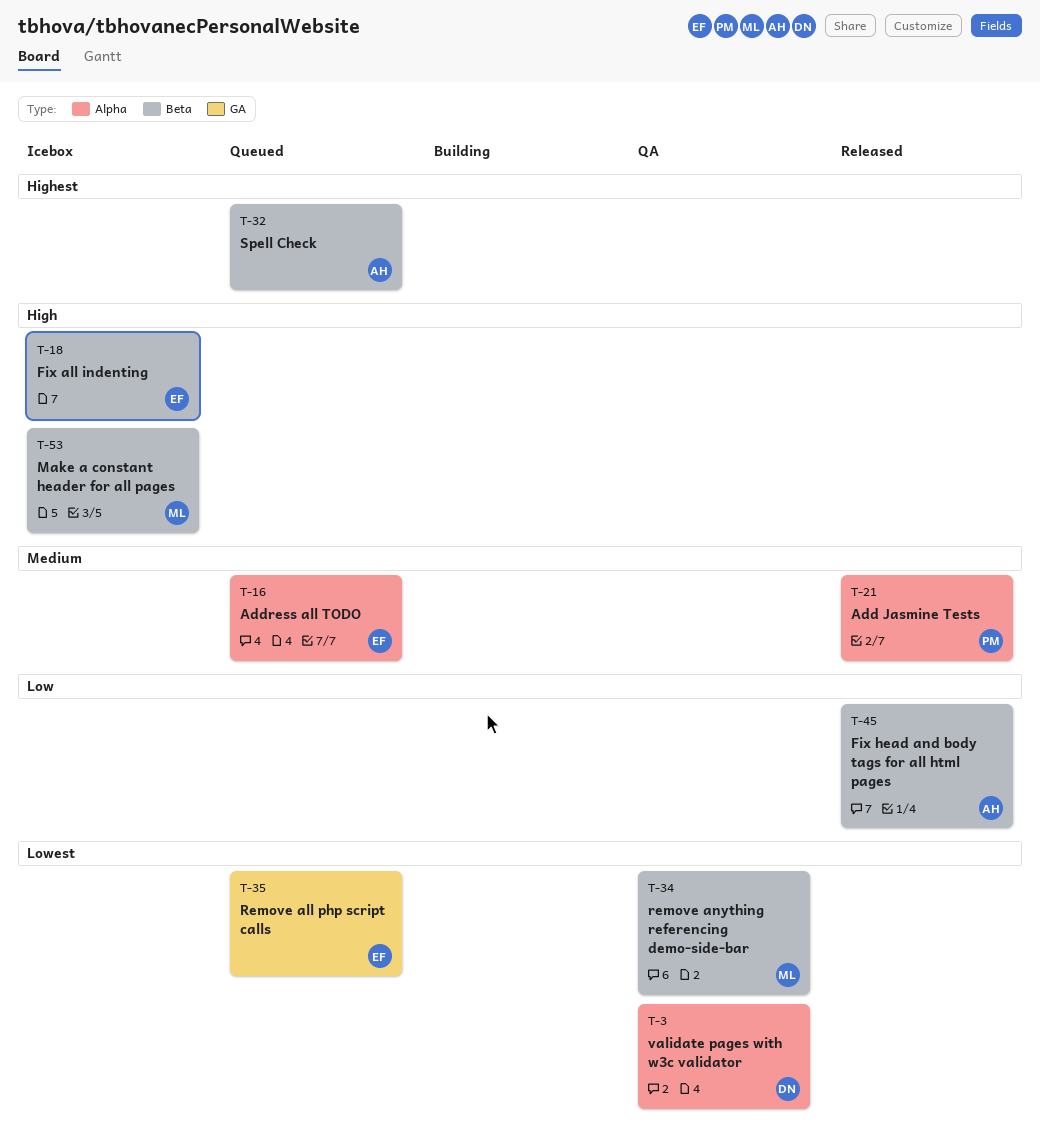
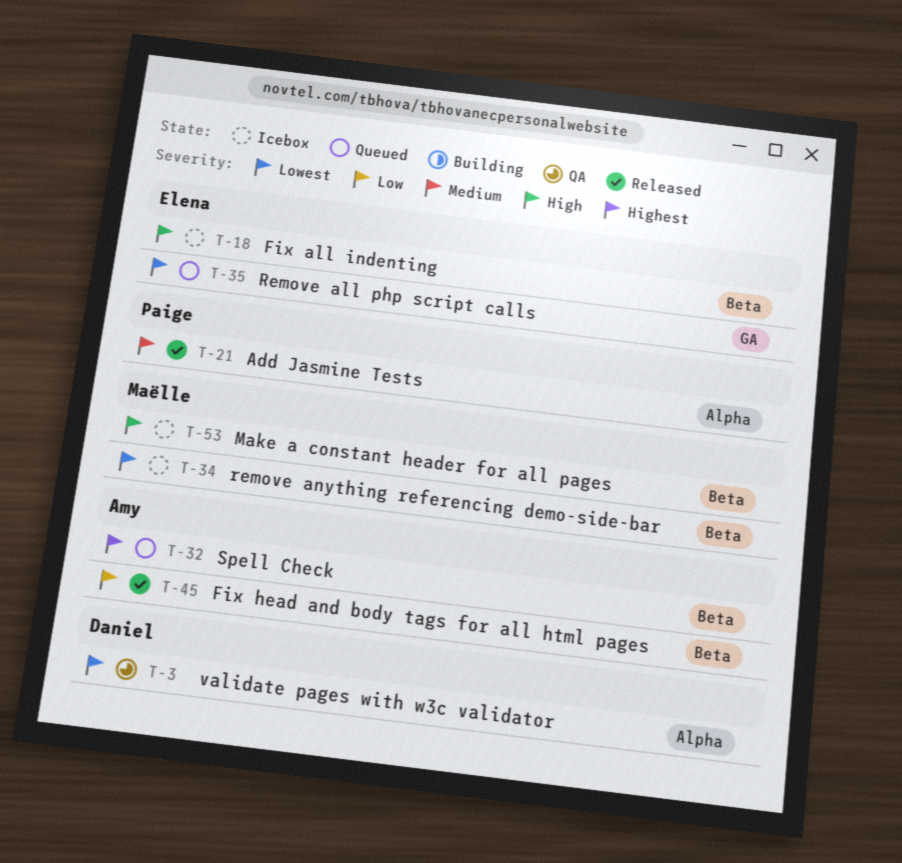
T-16: present -> none
T-34, status: QA -> Icebox

